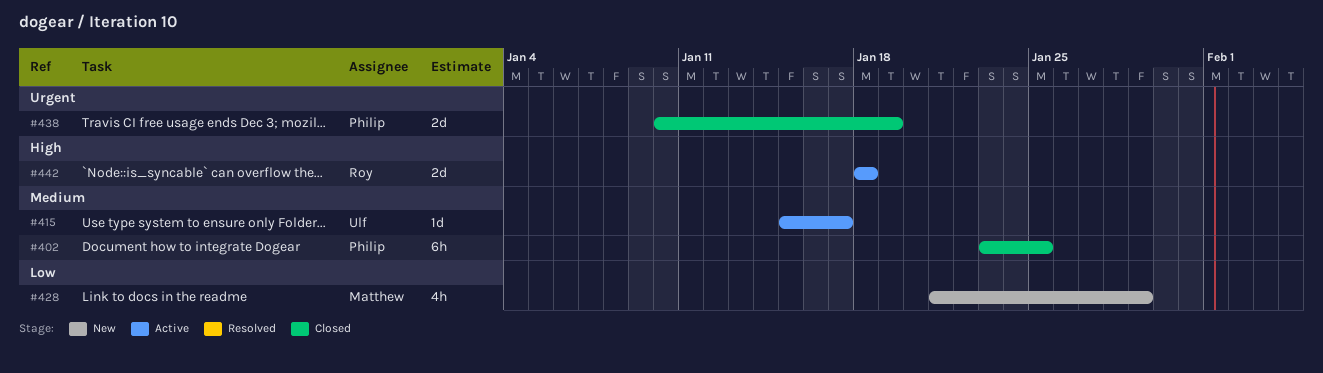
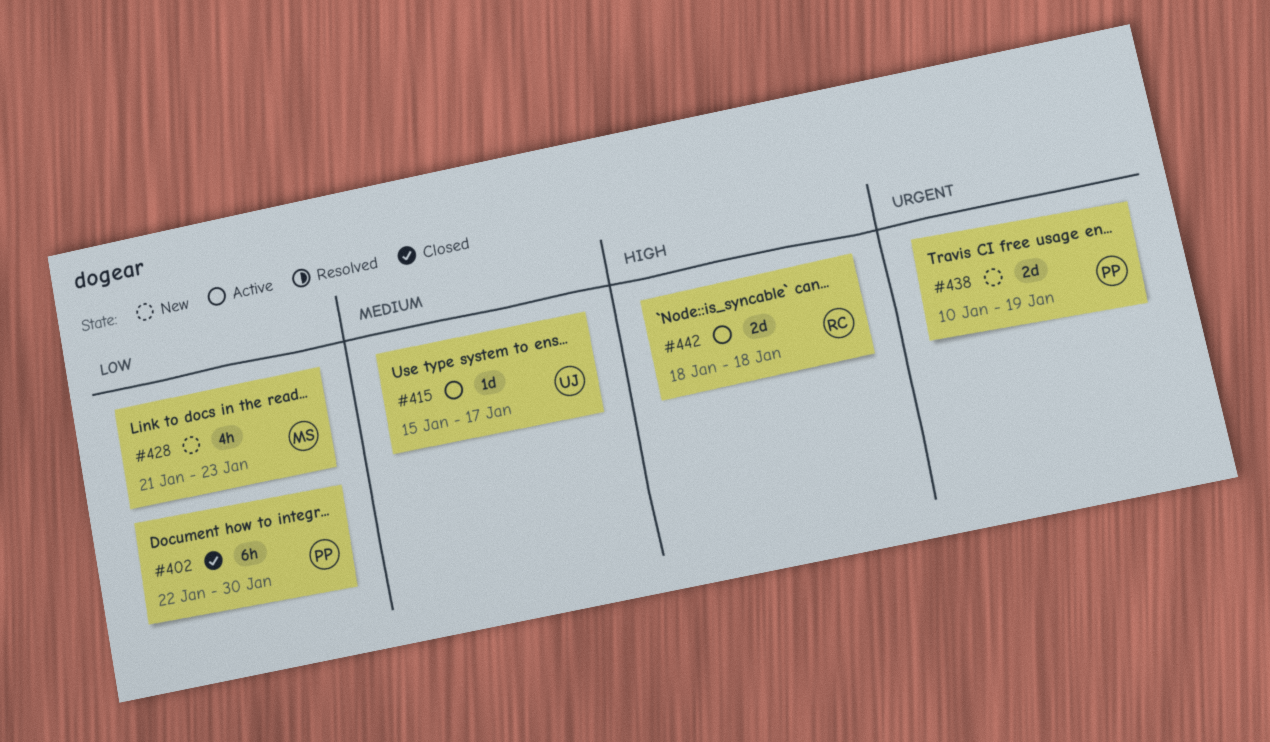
#402, priority: Medium -> Low
#402, start: Jan 23 -> Jan 22
#402, due: Jan 25 -> Jan 30
#428, due: Jan 29 -> Jan 23
#438, status: Closed -> New

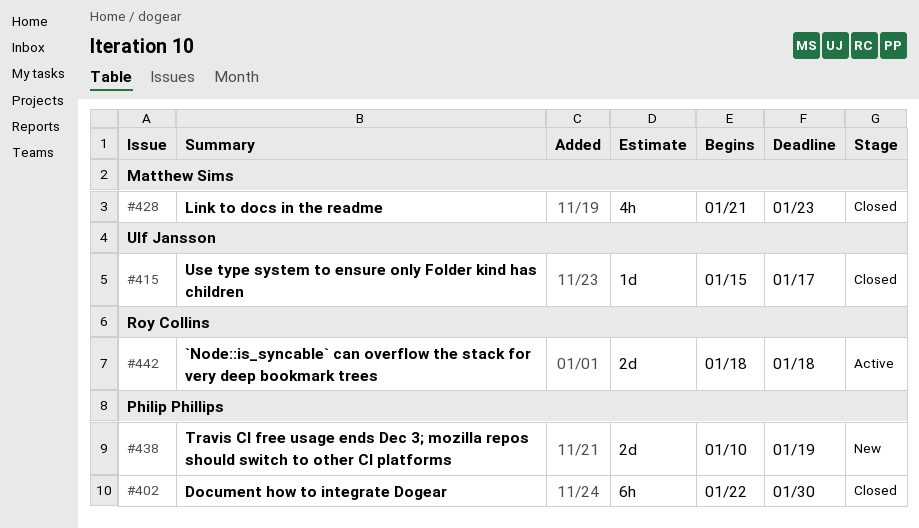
#415, status: Active -> Closed
#428, status: New -> Closed

